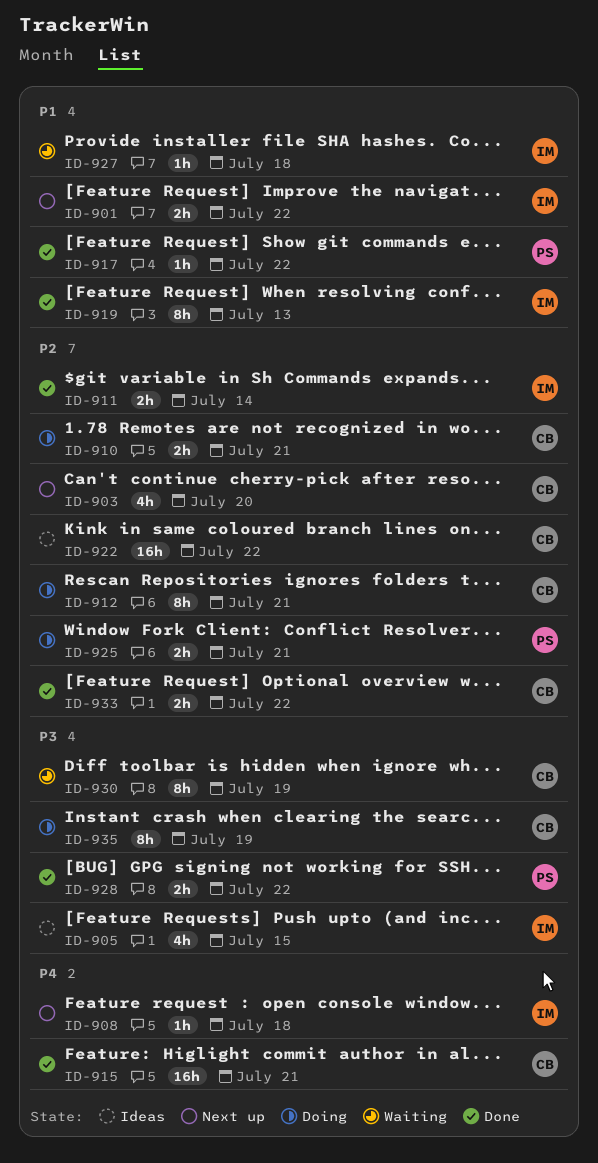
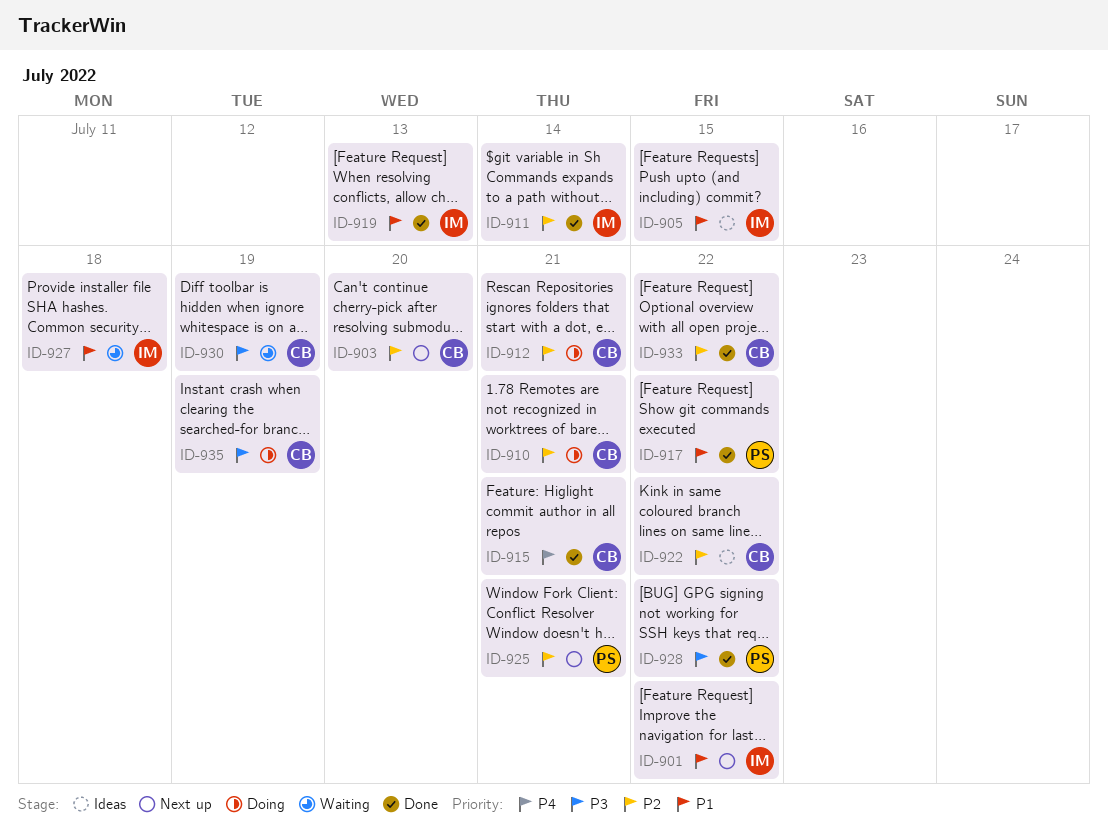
ID-905, priority: P3 -> P1
ID-908: present -> none
ID-925, status: Doing -> Next up

